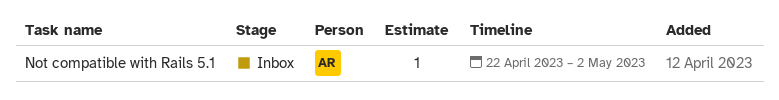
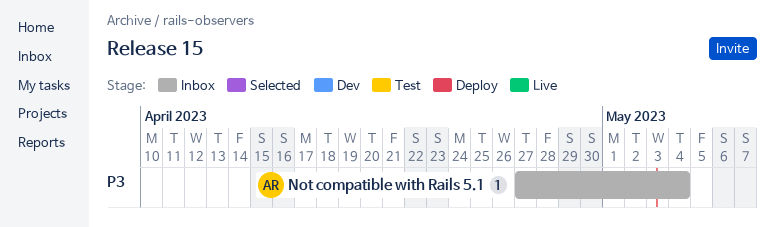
Not compatible with Rails 5.1, start: Apr 22 -> Apr 27
Not compatible with Rails 5.1, due: May 2 -> May 4

